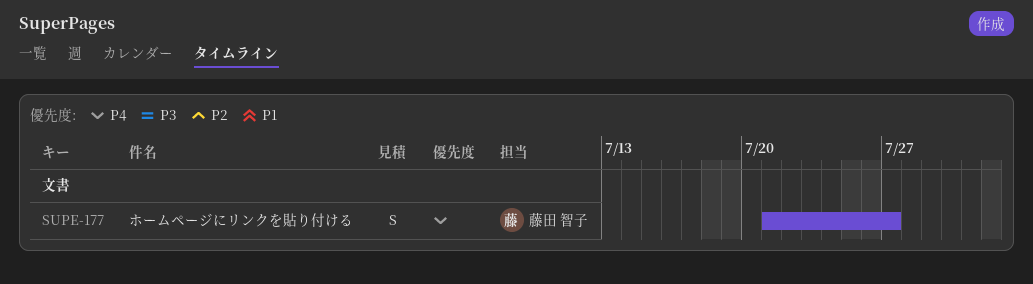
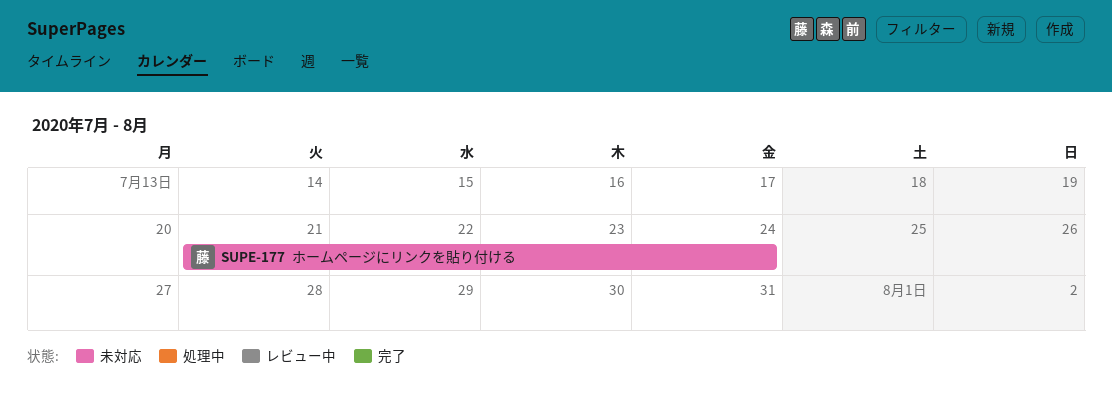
SUPE-177, due: Jul 27 -> Jul 24

